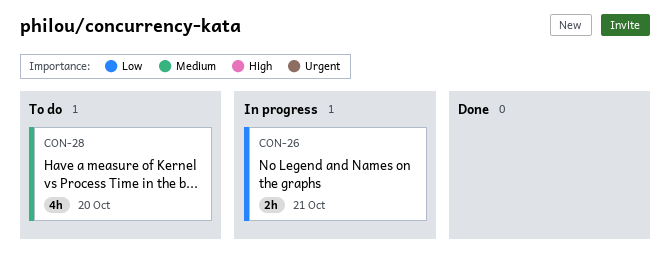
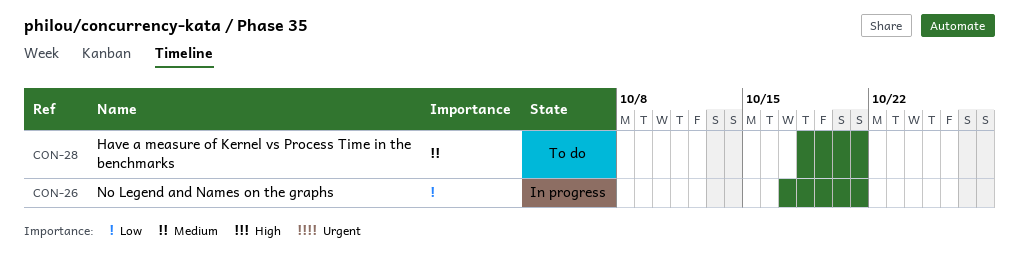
CON-28, due: Oct 20 -> Oct 21

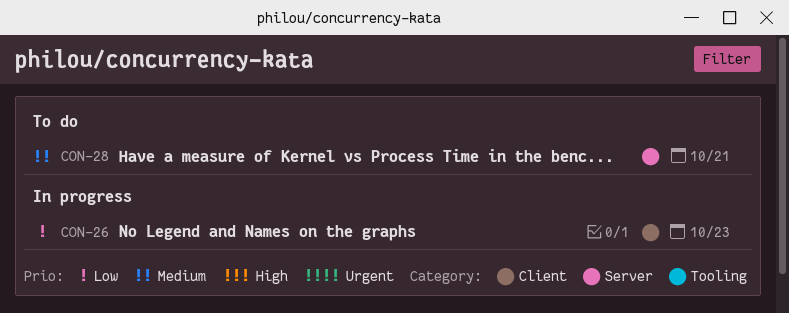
CON-26, due: Oct 21 -> Oct 23

